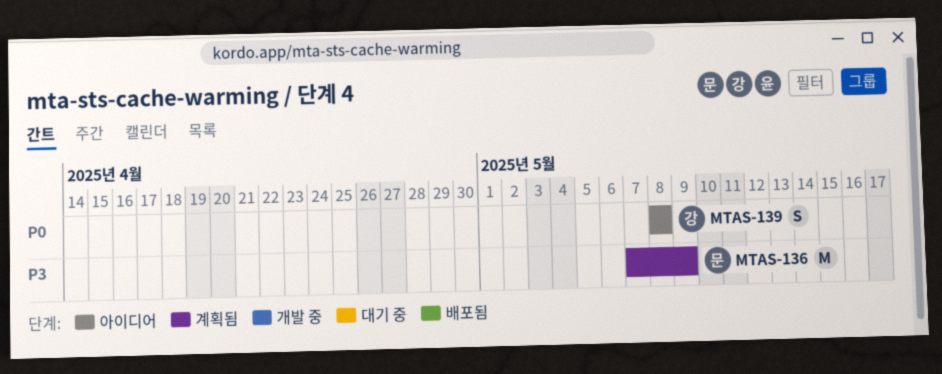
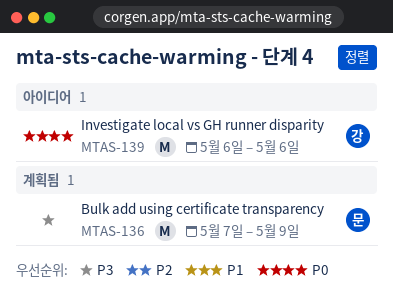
MTAS-139, estimate: S -> M
MTAS-139, start: May 8 -> May 6
MTAS-139, due: May 8 -> May 6

